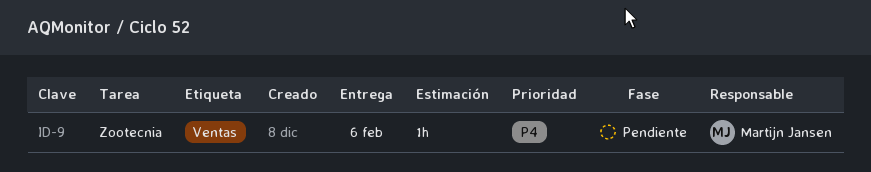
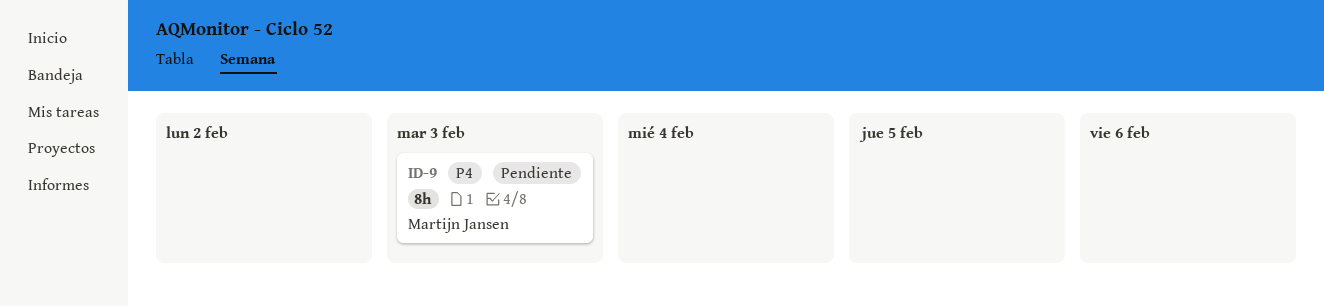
ID-9, estimate: 1h -> 8h
ID-9, due: Feb 6 -> Feb 3

